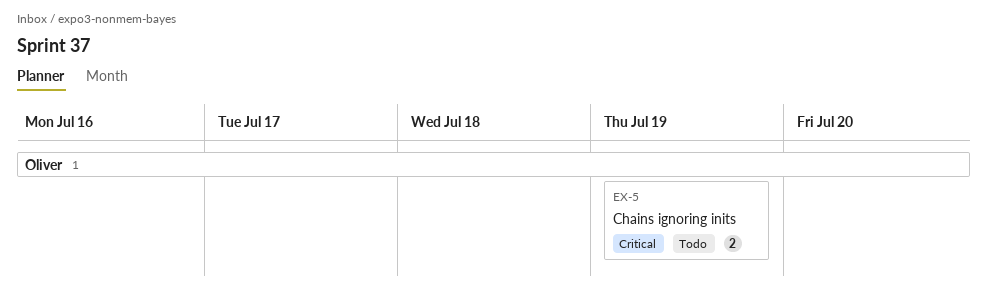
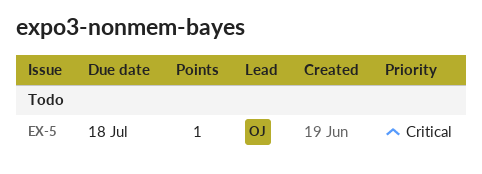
EX-5, estimate: 2 -> 1
EX-5, due: Jul 19 -> Jul 18

